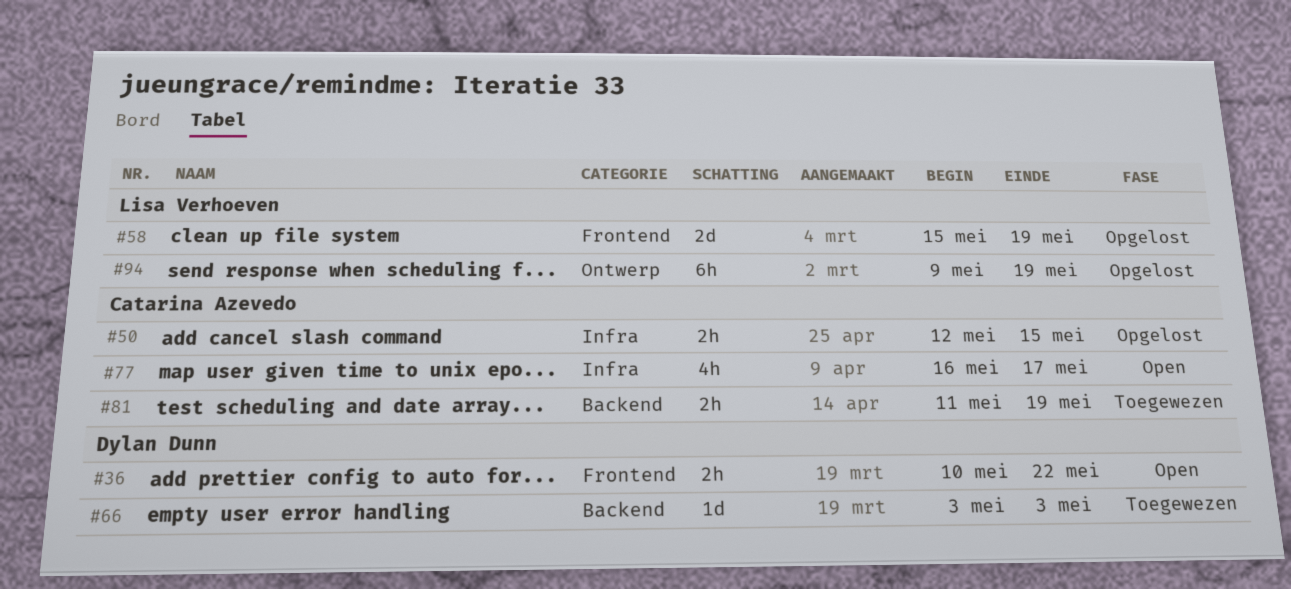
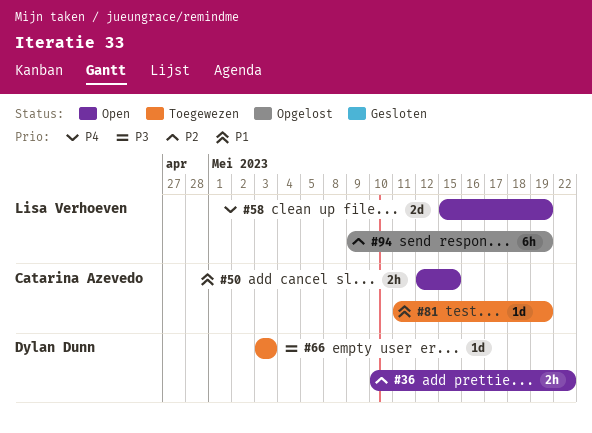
#50, status: Opgelost -> Open
#58, status: Opgelost -> Open
#77: present -> none
#81, estimate: 2h -> 1d

